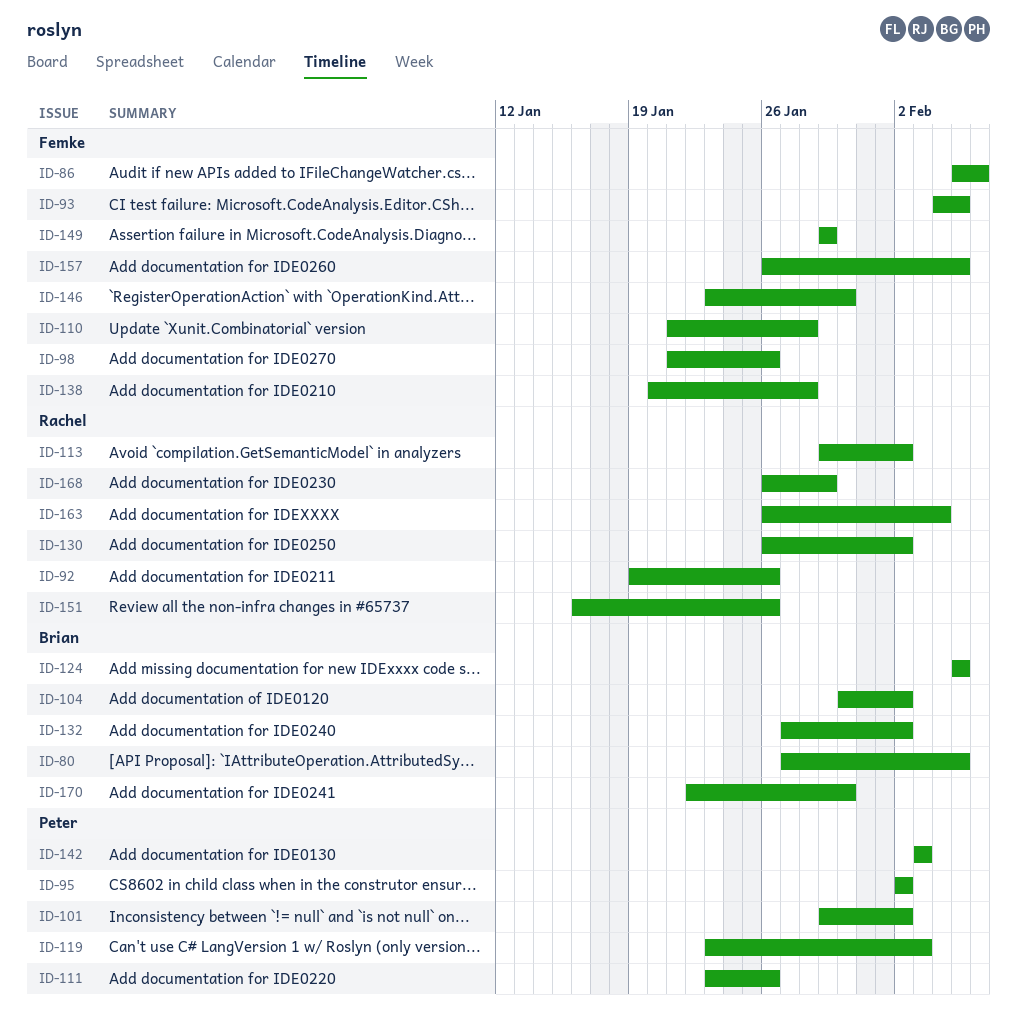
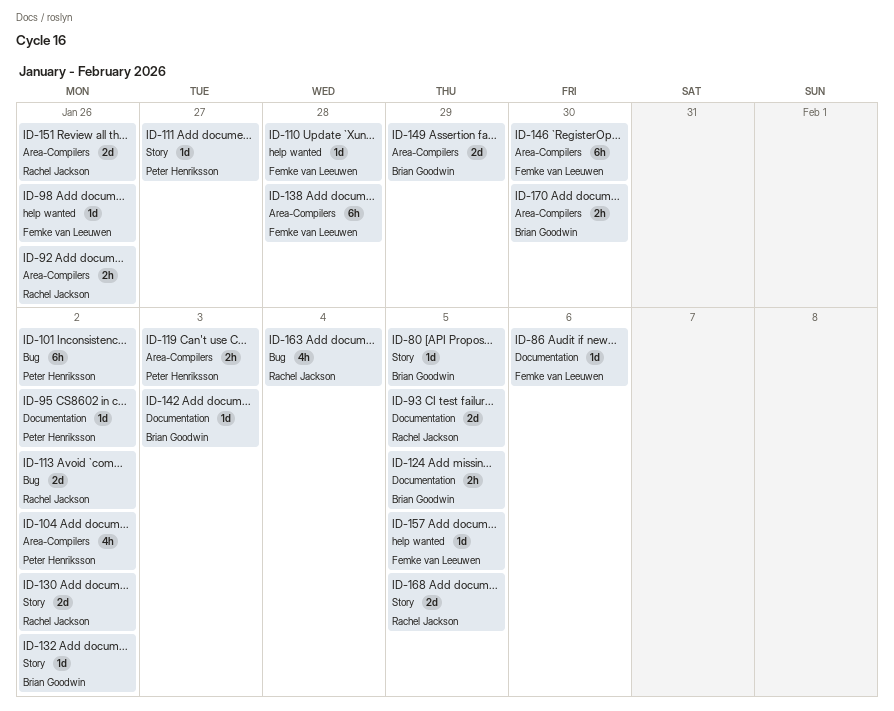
ID-93, owner: Femke van Leeuwen -> Rachel Jackson
ID-104, owner: Brian Goodwin -> Peter Henriksson
ID-111, due: Jan 26 -> Jan 27
ID-142, owner: Peter Henriksson -> Brian Goodwin
ID-149, owner: Femke van Leeuwen -> Brian Goodwin
ID-168, due: Jan 29 -> Feb 5

